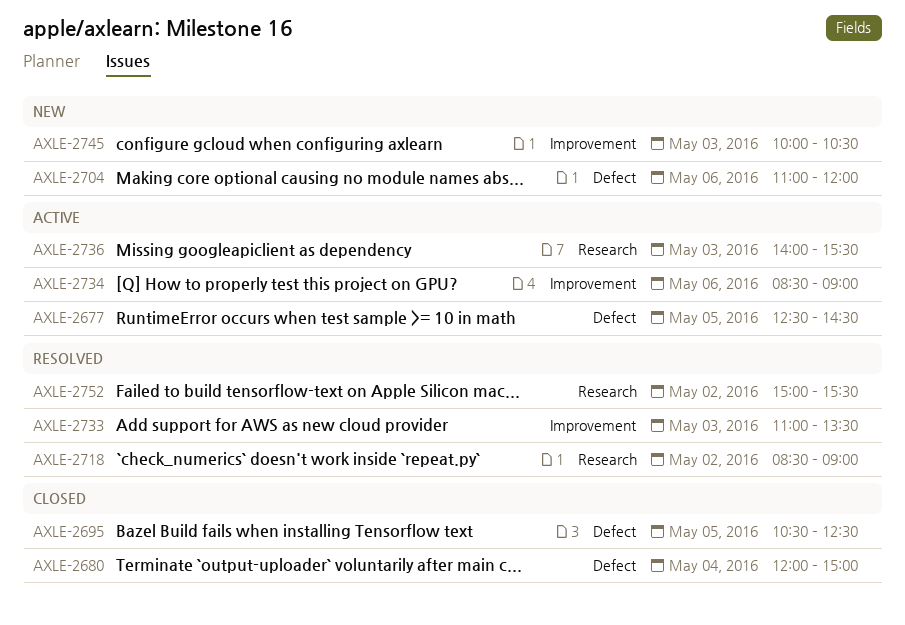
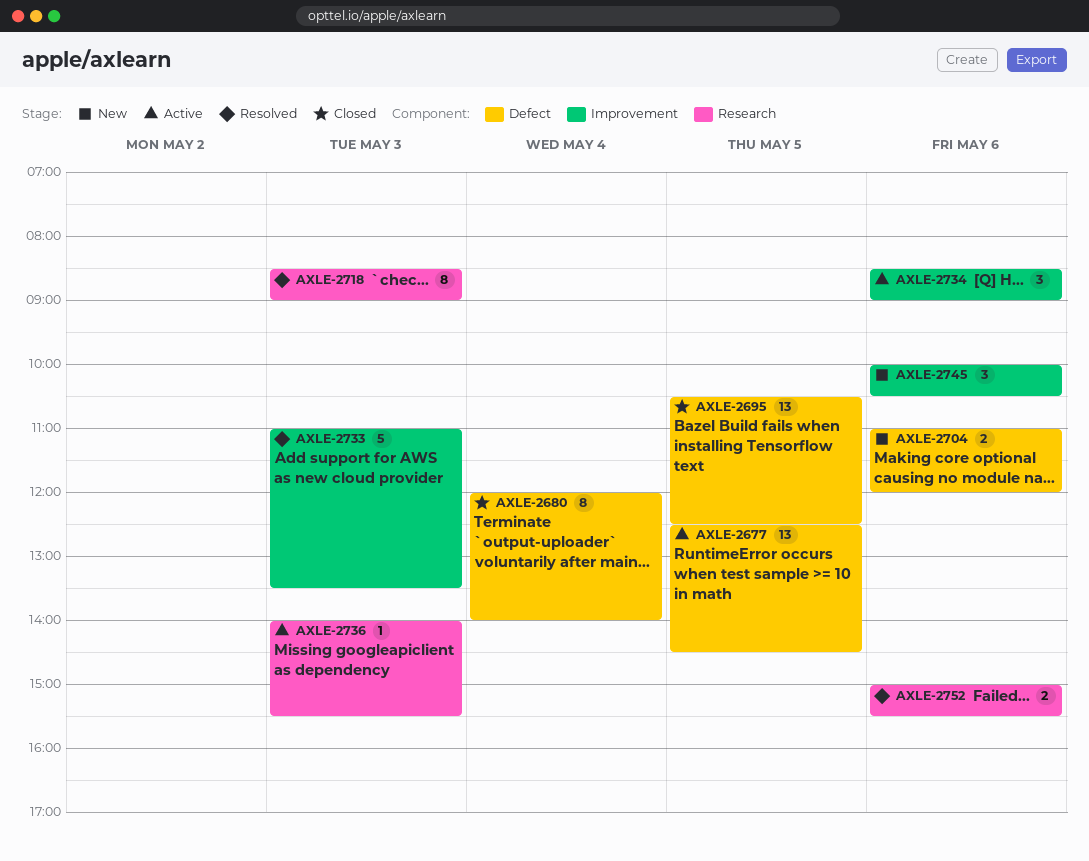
AXLE-2680, ends: 15:00 -> 14:00
AXLE-2718, day: May 2 -> May 3
AXLE-2745, day: May 3 -> May 6
AXLE-2752, day: May 2 -> May 6

